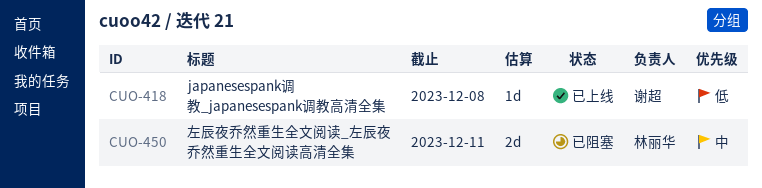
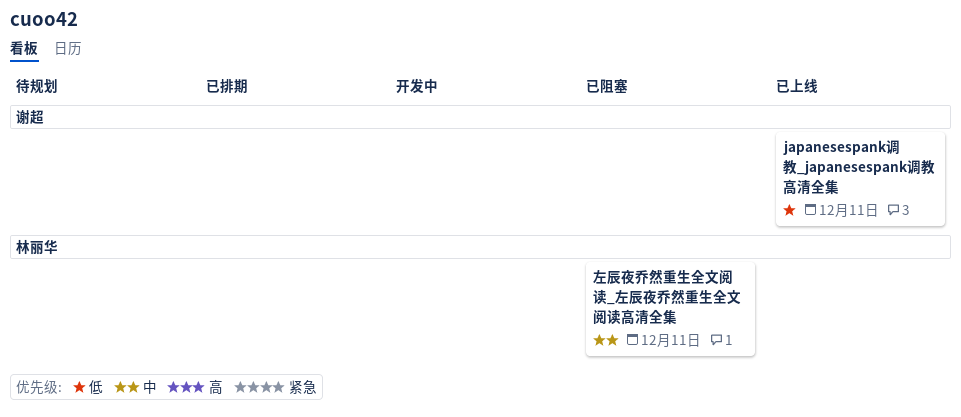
japanesespank调教_japanesespank调教高清全集, due: Dec 8 -> Dec 11

